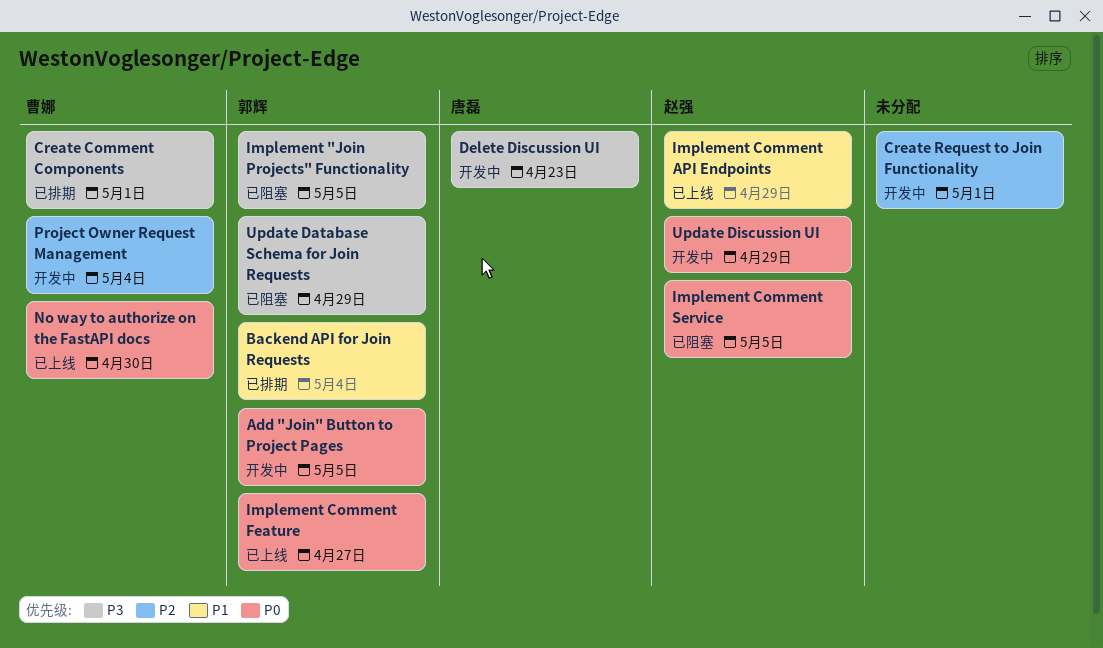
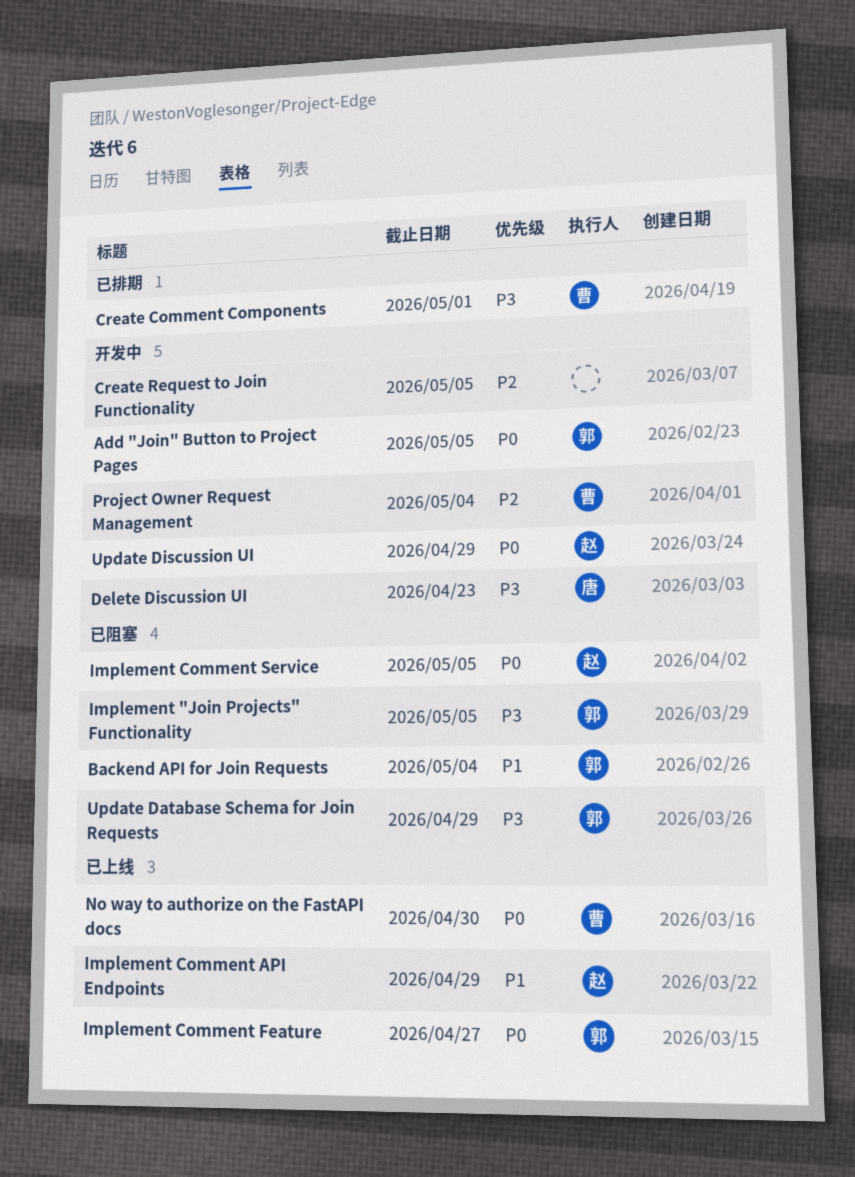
Backend API for Join Requests, status: 已排期 -> 已阻塞
Create Request to Join Functionality, due: May 1 -> May 5

